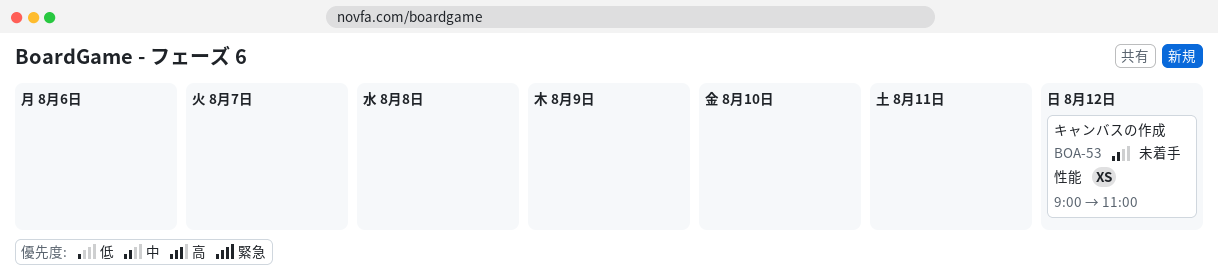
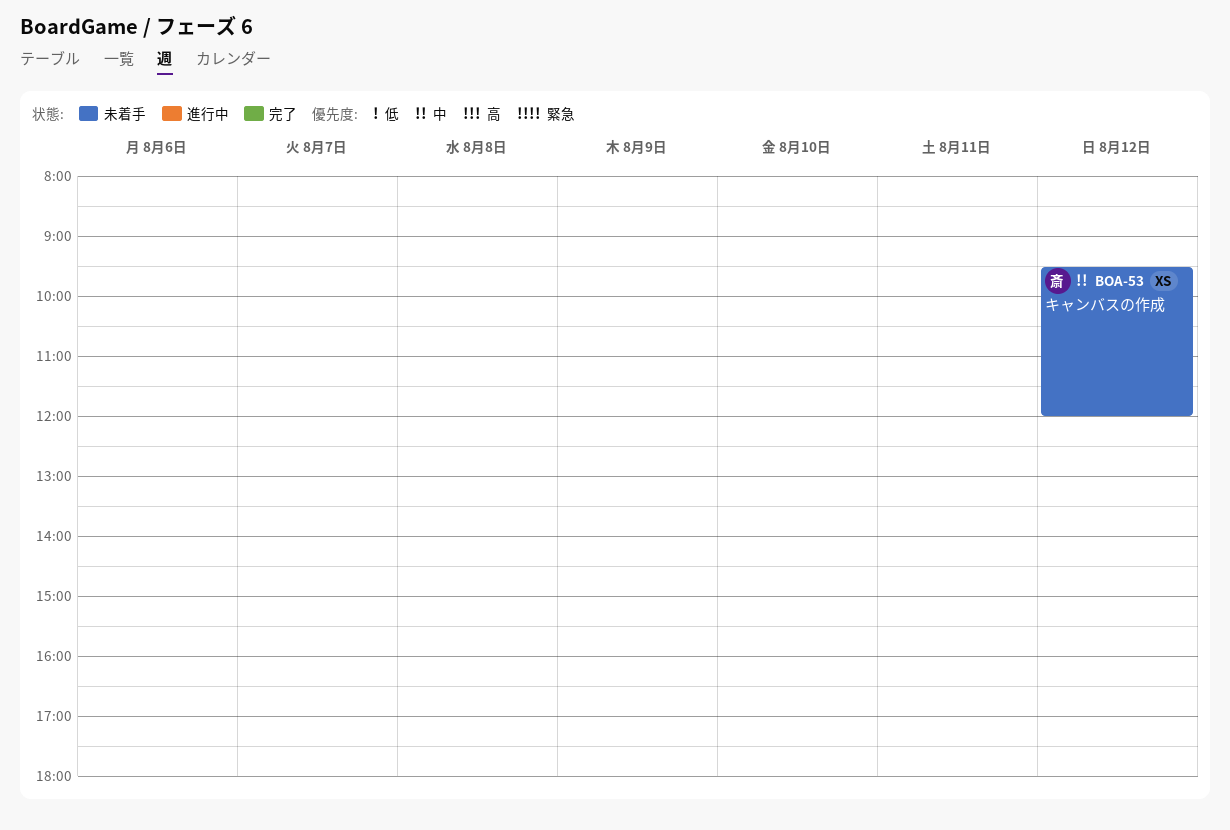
BOA-53, begins: 09:00 -> 09:30
BOA-53, ends: 11:00 -> 12:00

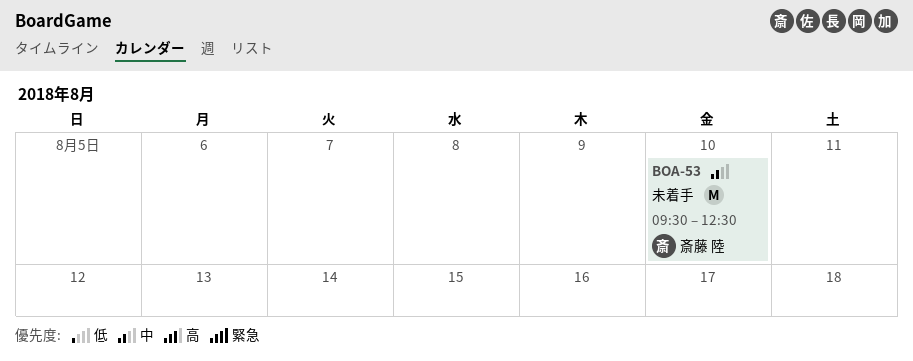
BOA-53, estimate: XS -> M
BOA-53, day: Aug 12 -> Aug 10
BOA-53, ends: 12:00 -> 12:30

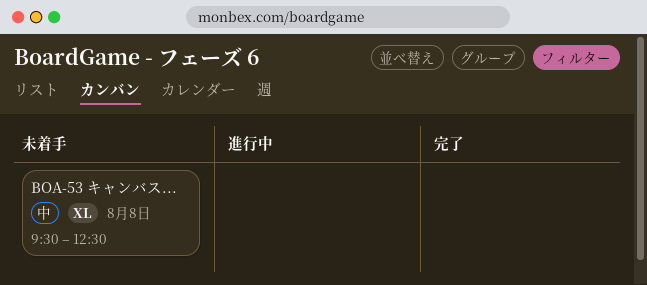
BOA-53, estimate: M -> XL
BOA-53, day: Aug 10 -> Aug 8

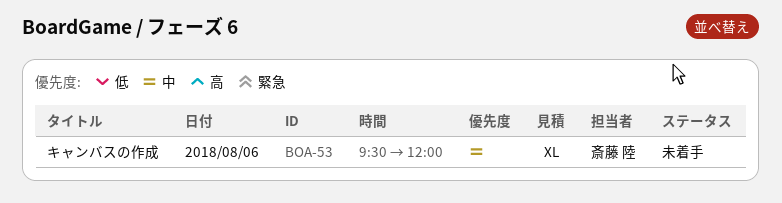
BOA-53, day: Aug 8 -> Aug 6
BOA-53, ends: 12:30 -> 12:00

